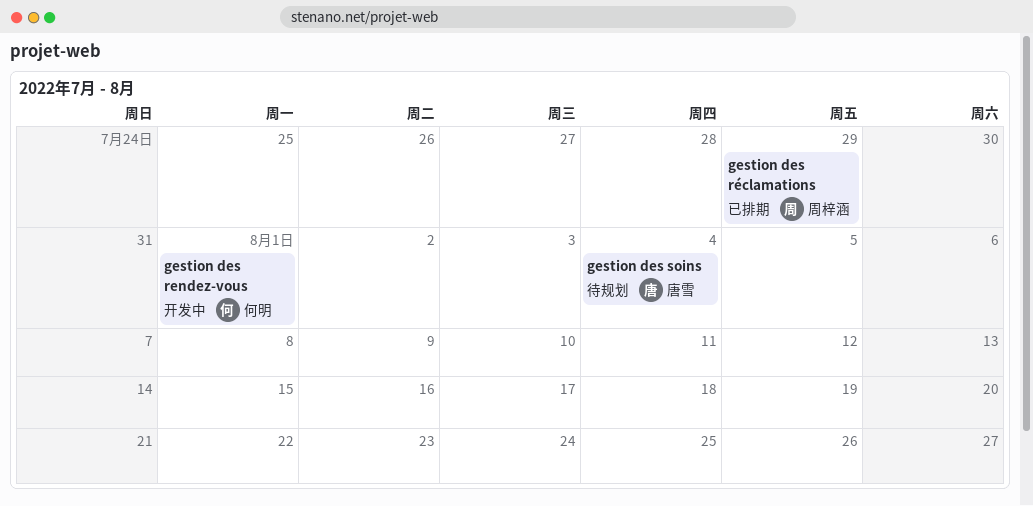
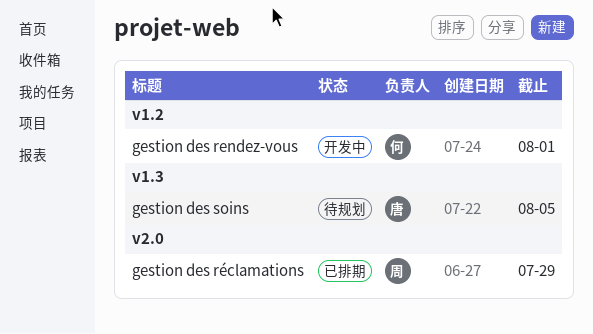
gestion des soins, due: Aug 4 -> Aug 5

